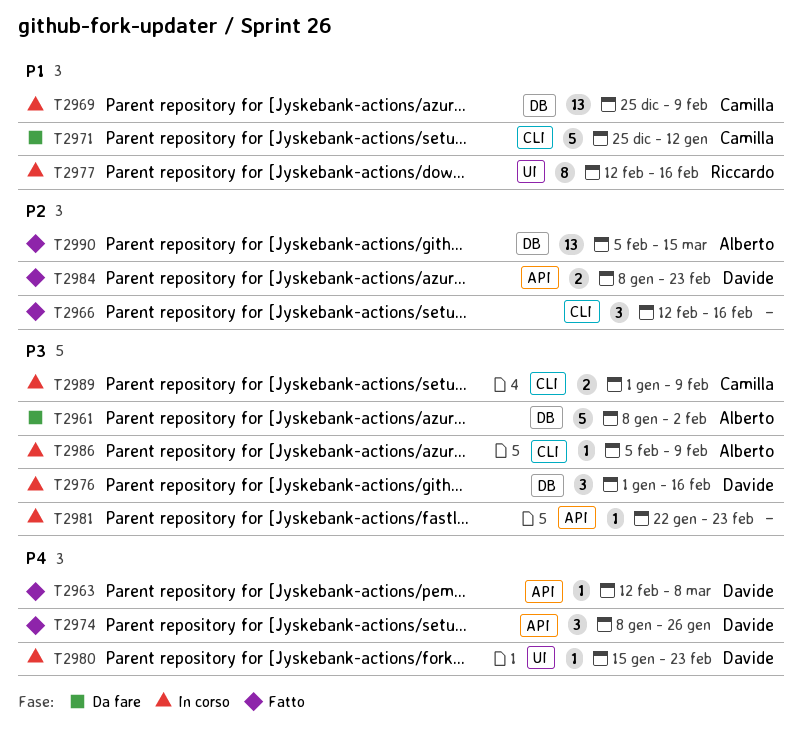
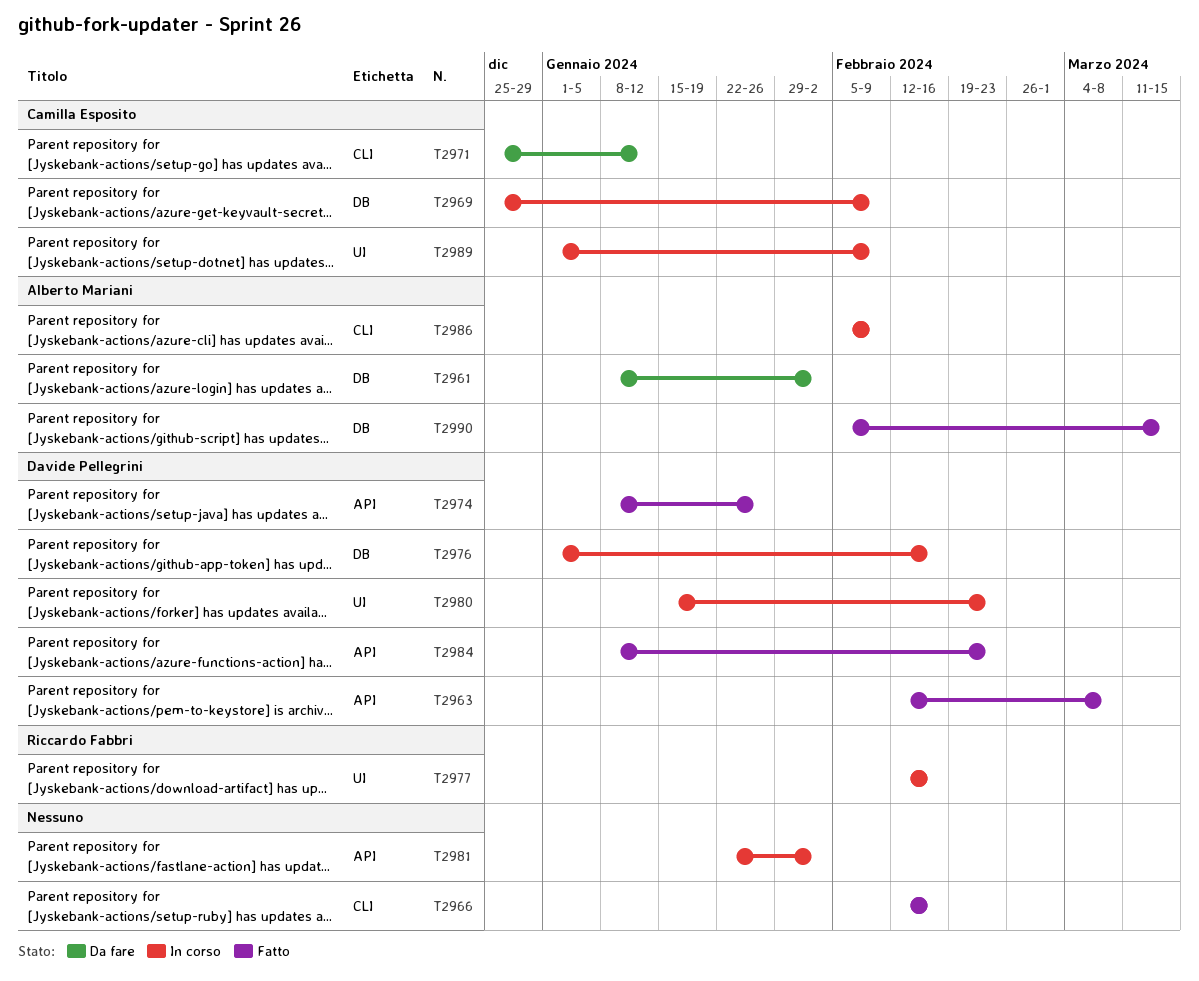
T2981, due: Feb 23 -> Feb 2
T2989, label: CLI -> UI

